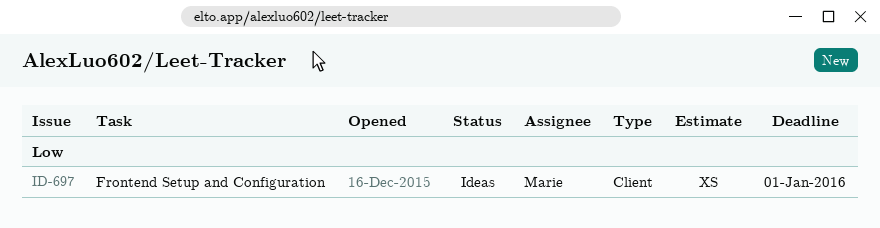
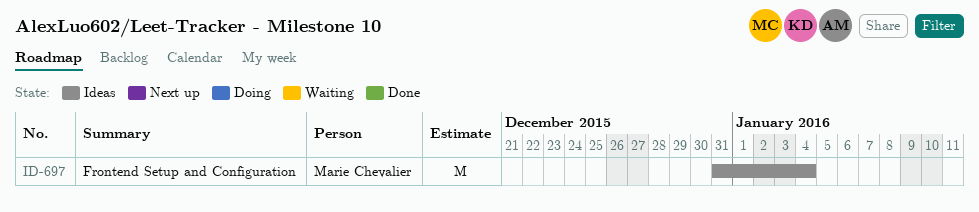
ID-697, estimate: XS -> M
ID-697, due: Jan 1 -> Jan 4

